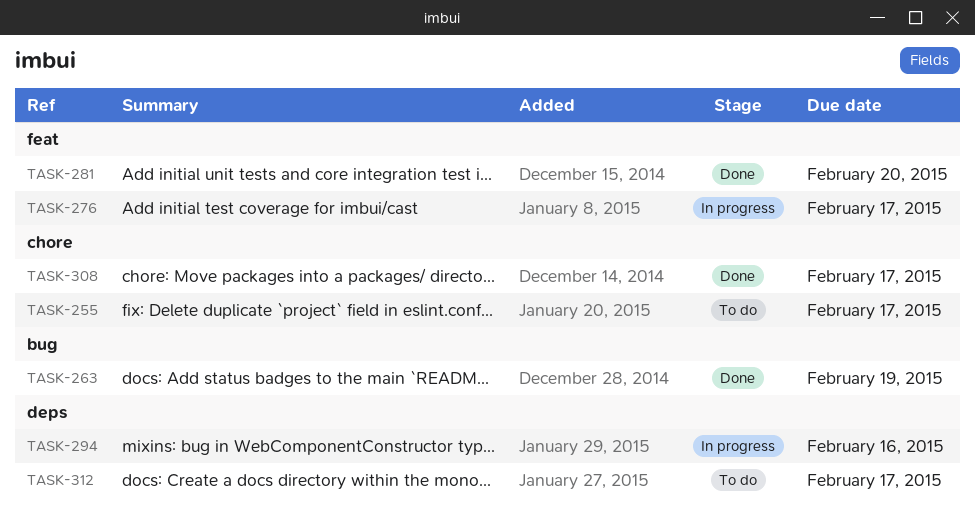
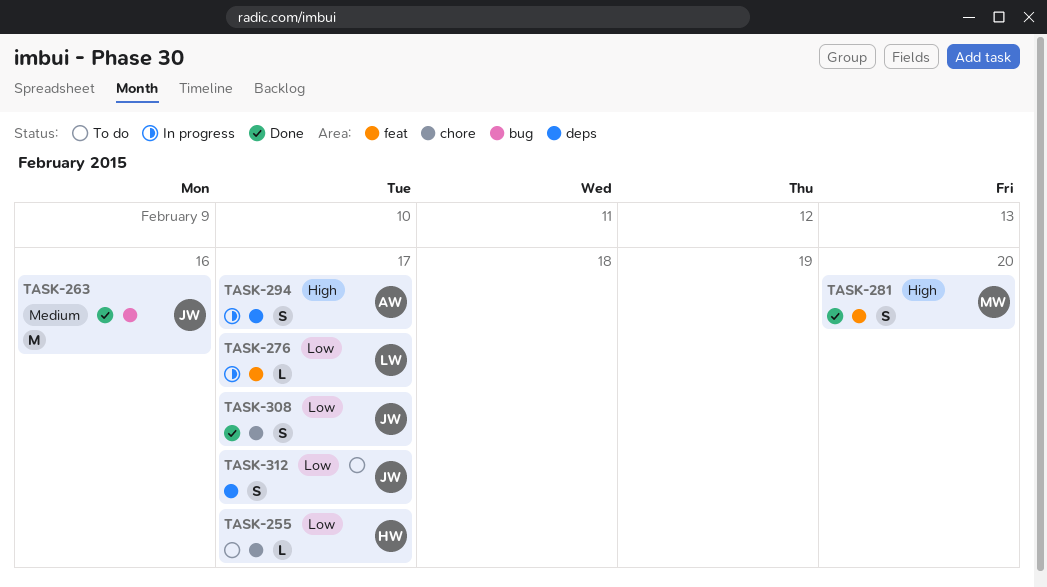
TASK-263, due: Feb 19 -> Feb 16
TASK-294, due: Feb 16 -> Feb 17

